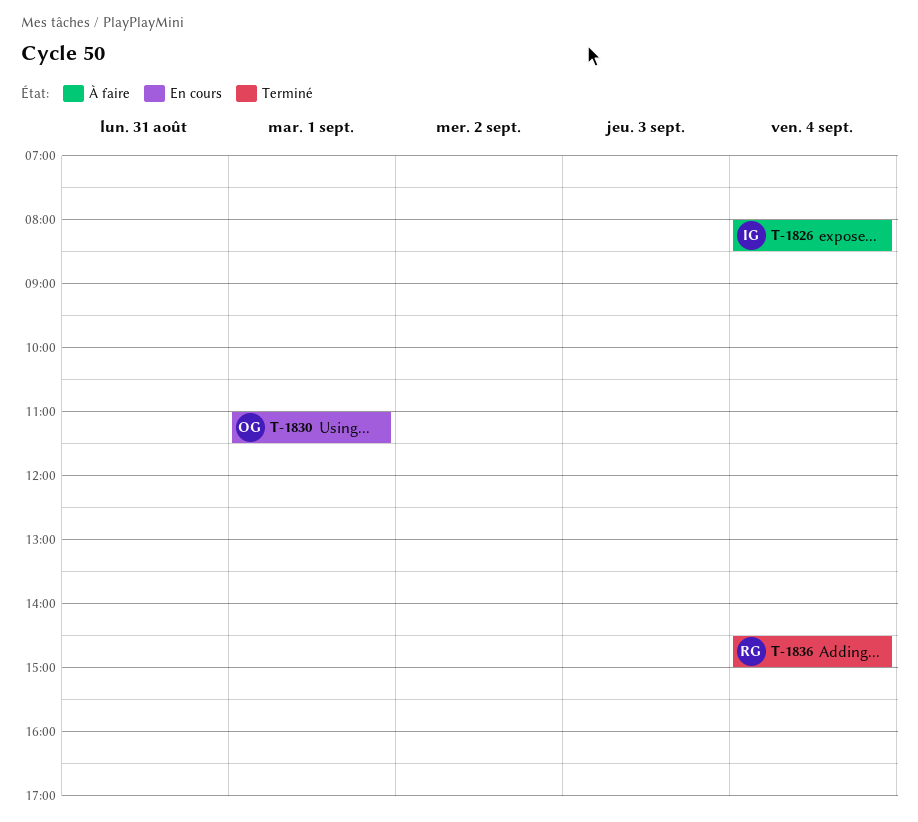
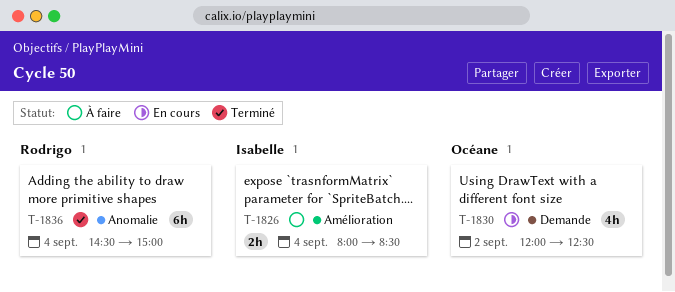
T-1830, day: Sep 1 -> Sep 2
T-1830, begins: 11:00 -> 12:00
T-1830, ends: 11:30 -> 12:30

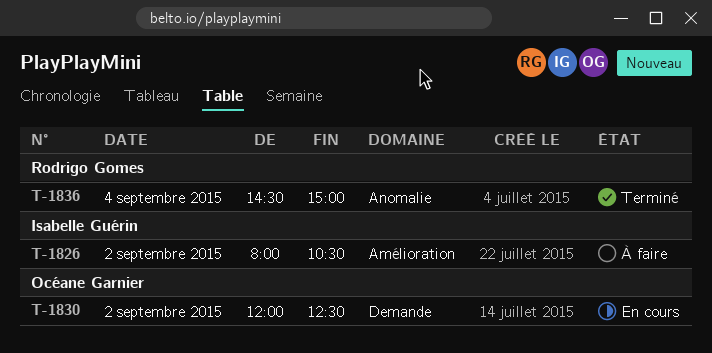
T-1826, day: Sep 4 -> Sep 2
T-1826, ends: 08:30 -> 10:30

